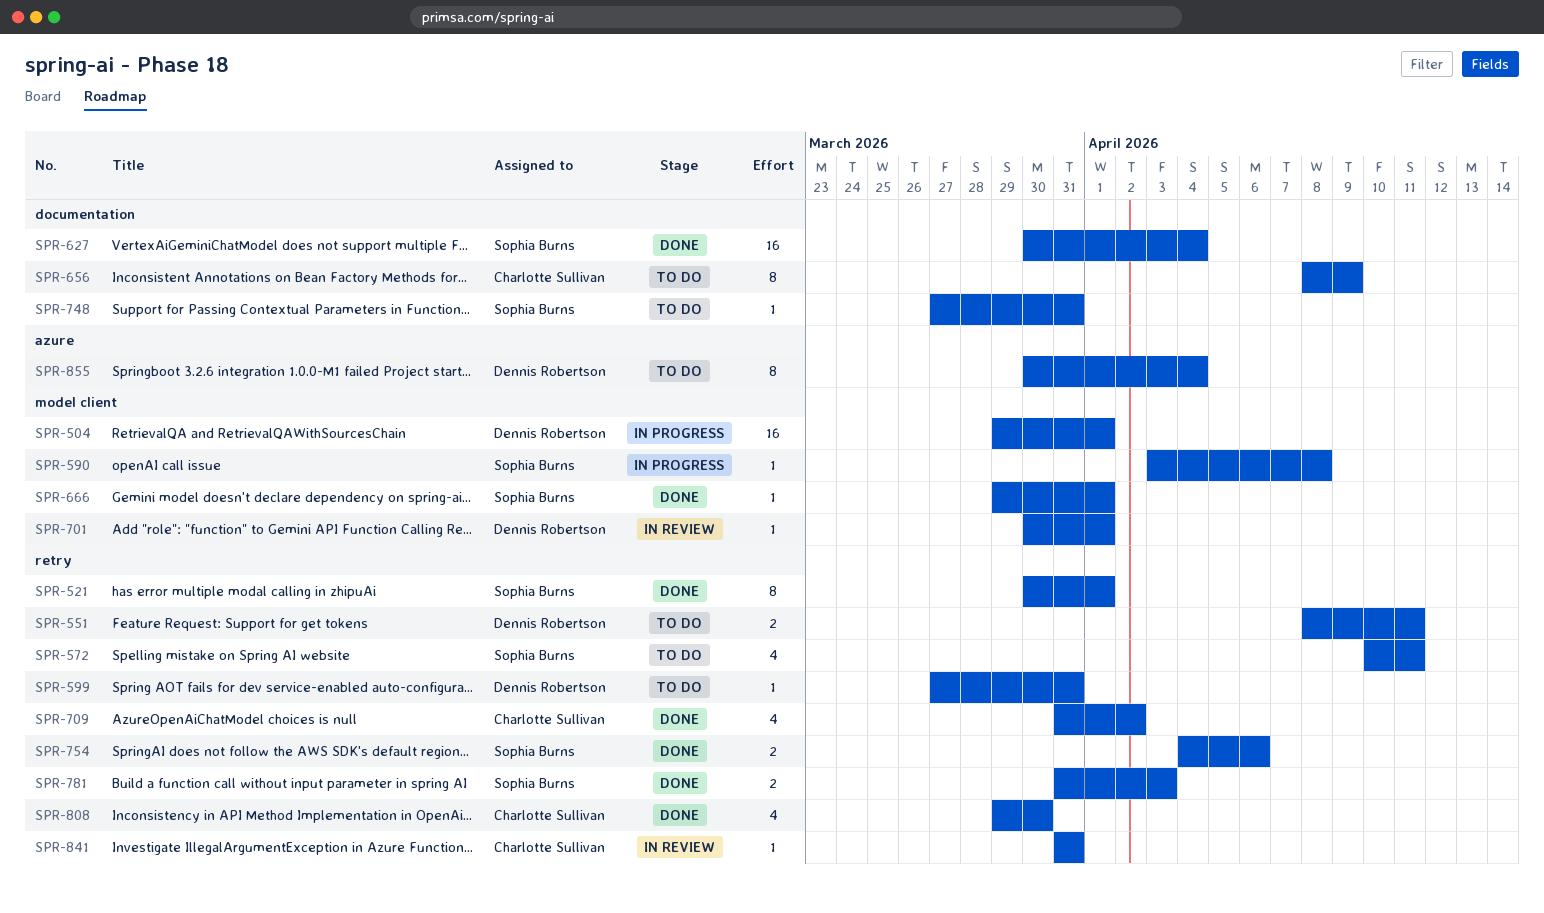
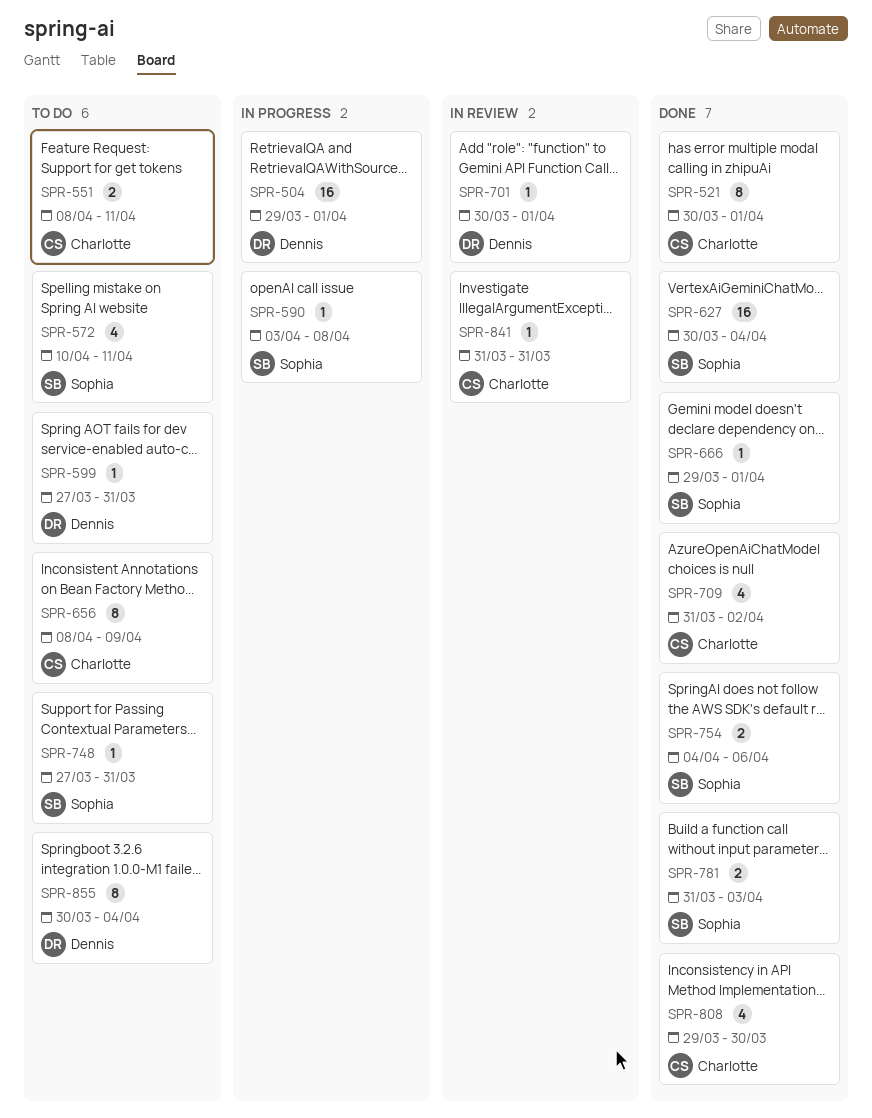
SPR-521, owner: Sophia Burns -> Charlotte Sullivan
SPR-551, owner: Dennis Robertson -> Charlotte Sullivan

